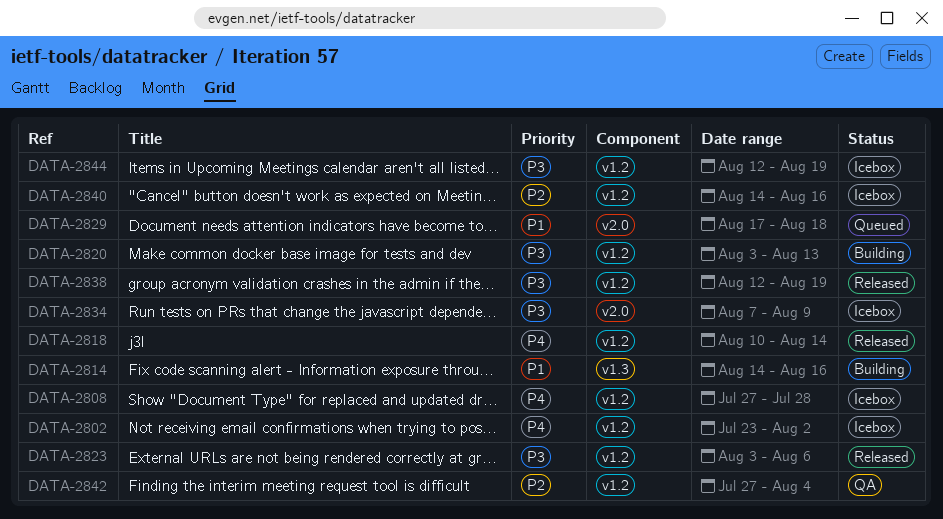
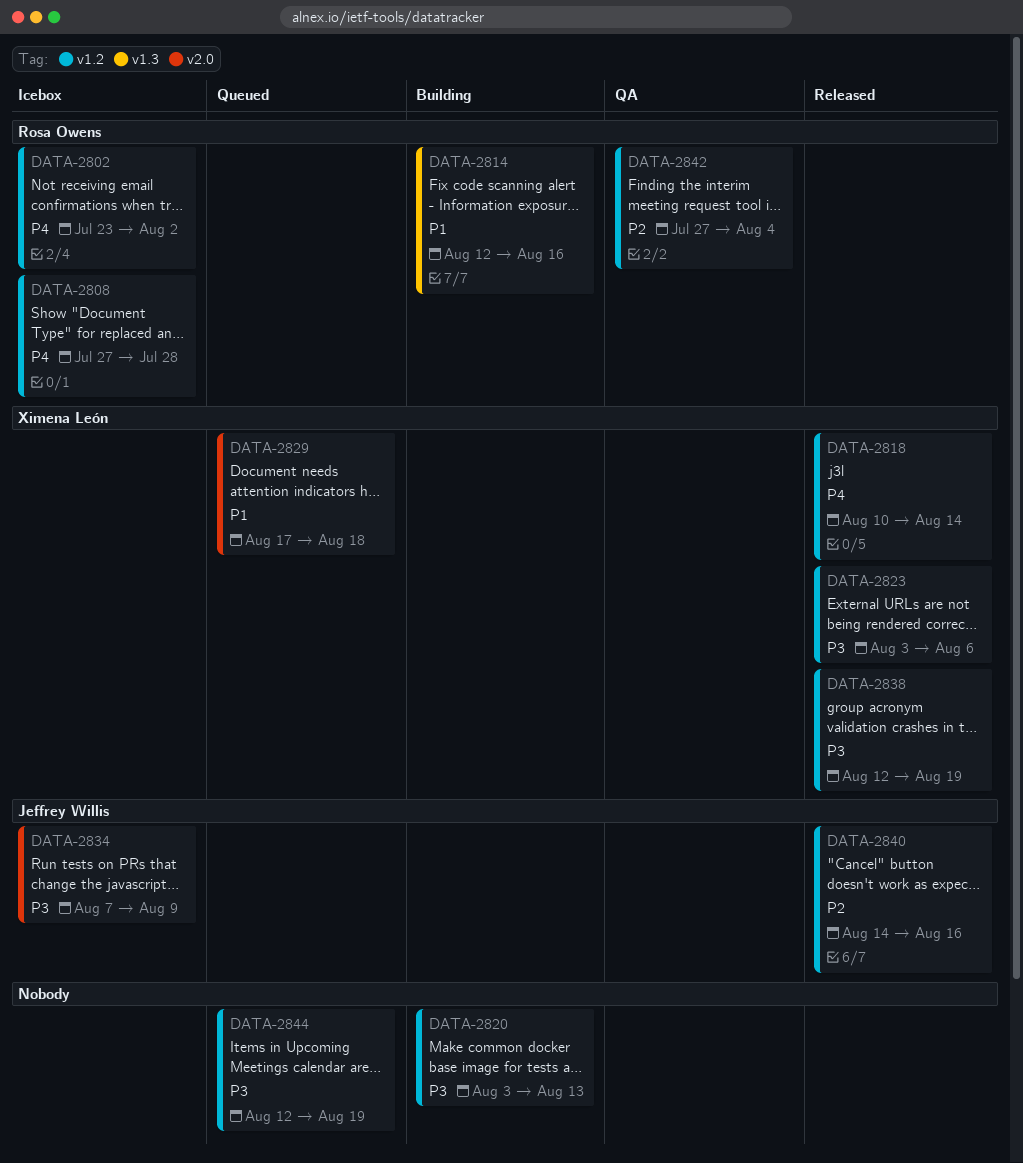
DATA-2814, start: Aug 14 -> Aug 12
DATA-2840, status: Icebox -> Released
DATA-2844, status: Icebox -> Queued

